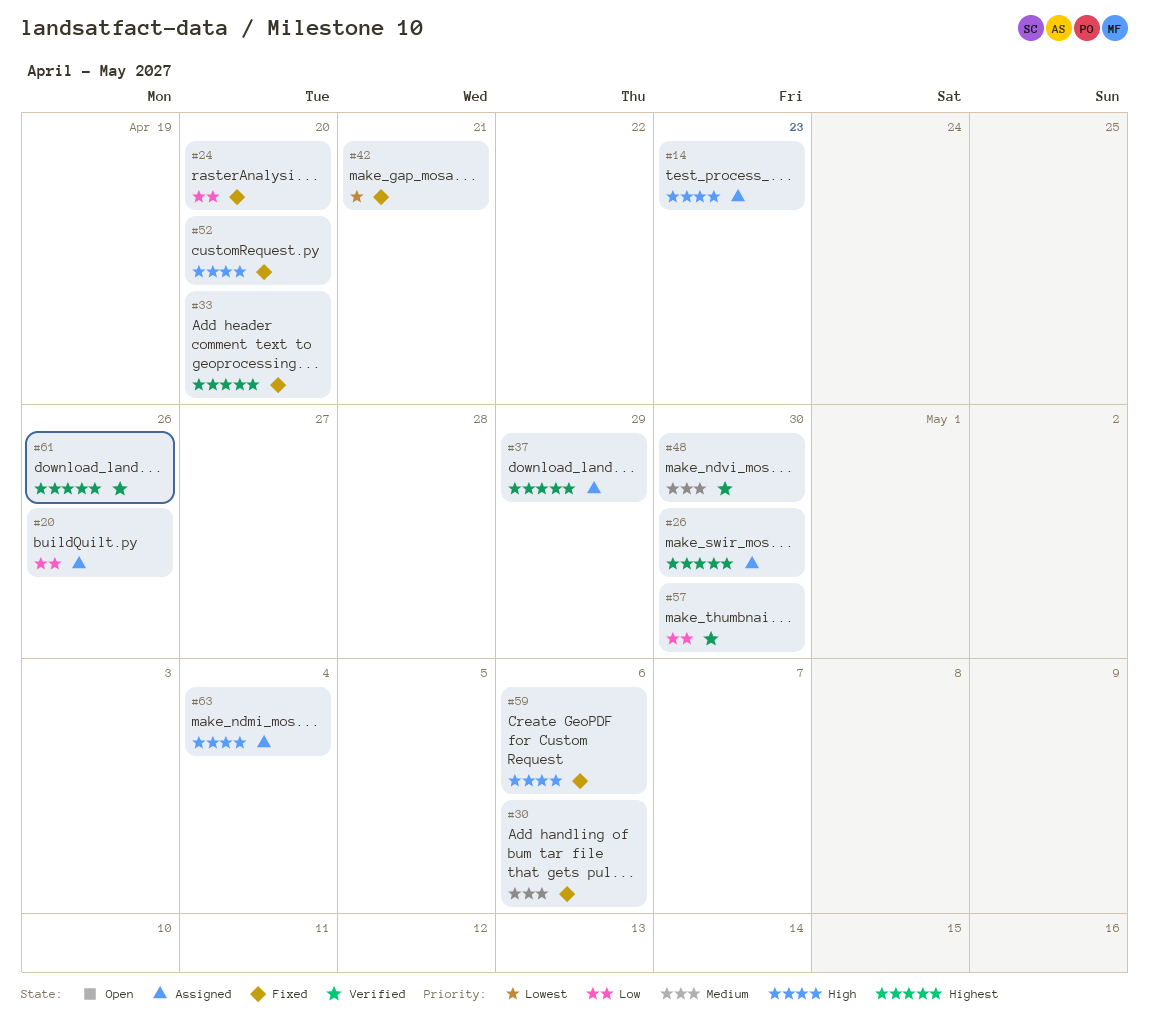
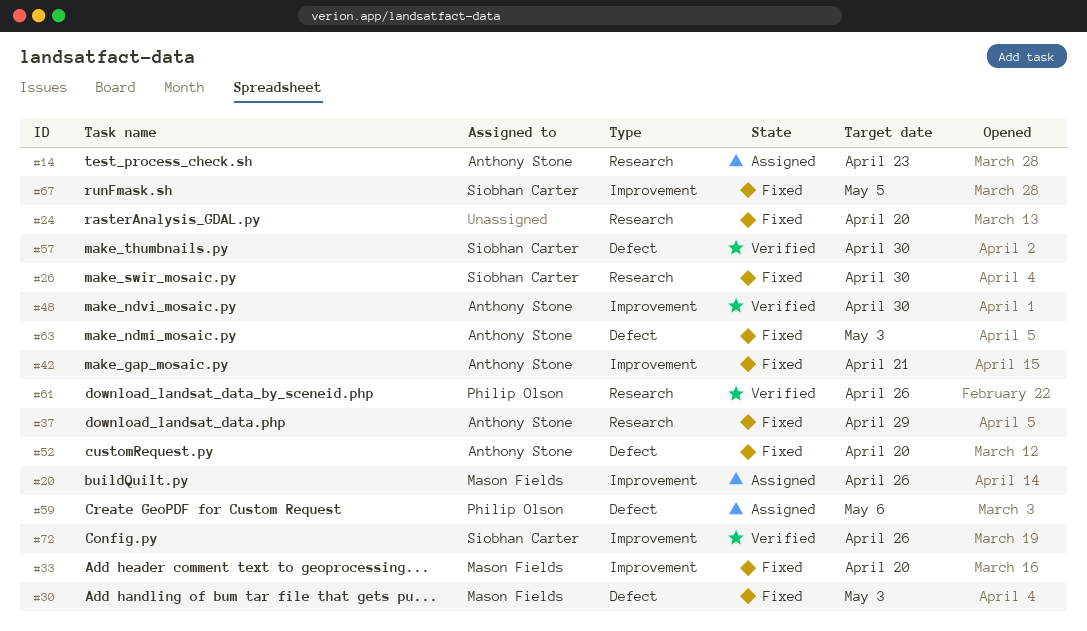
#26, status: Assigned -> Fixed
#30, due: May 6 -> May 3
#37, status: Assigned -> Fixed
#59, status: Fixed -> Assigned
#63, status: Assigned -> Fixed
#63, due: May 4 -> May 3
#67: none -> present
#72: none -> present

